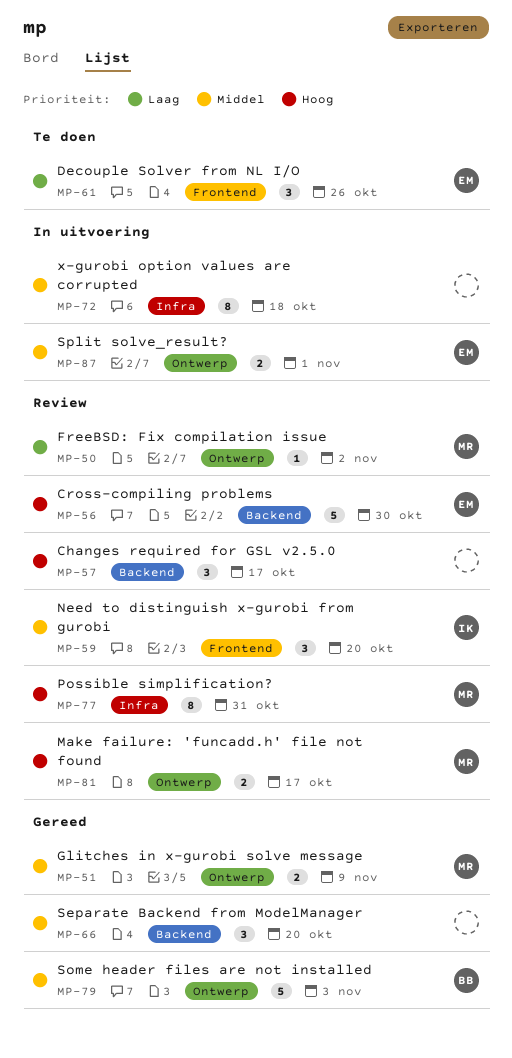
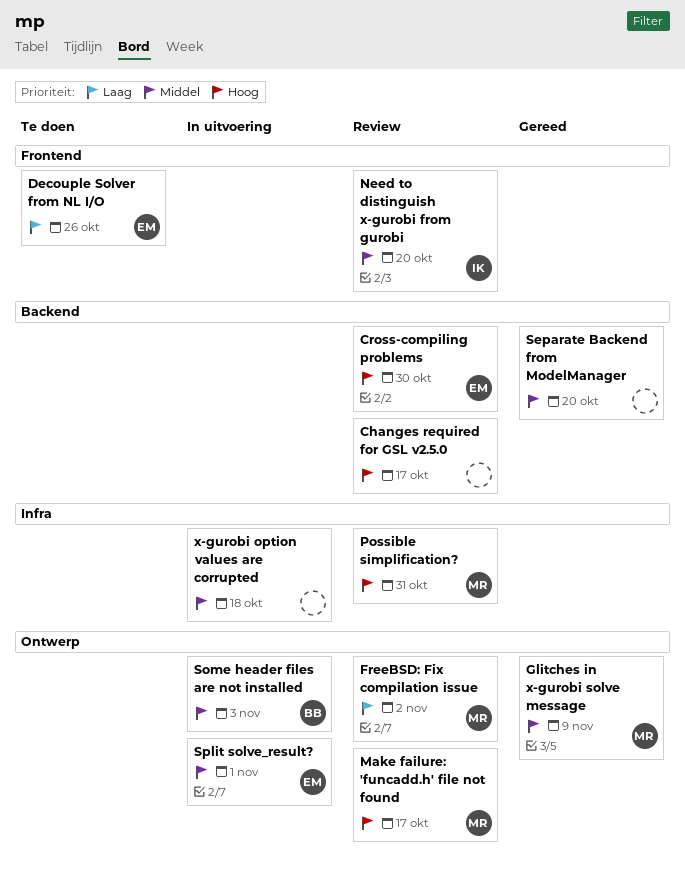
Some header files are not installed, status: Gereed -> In uitvoering

